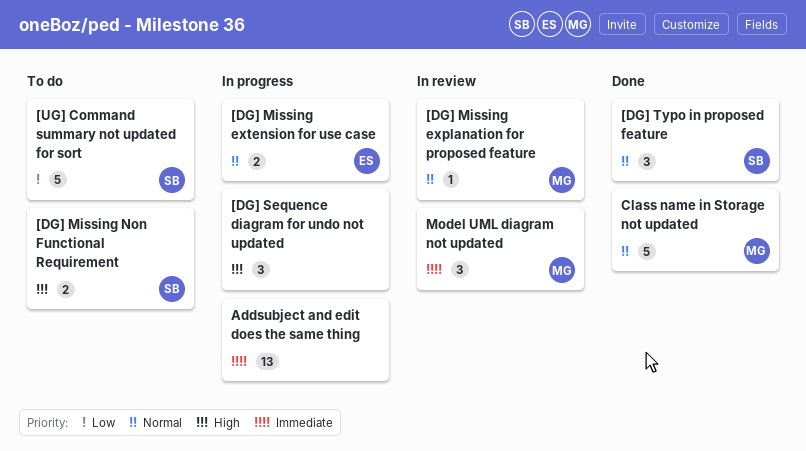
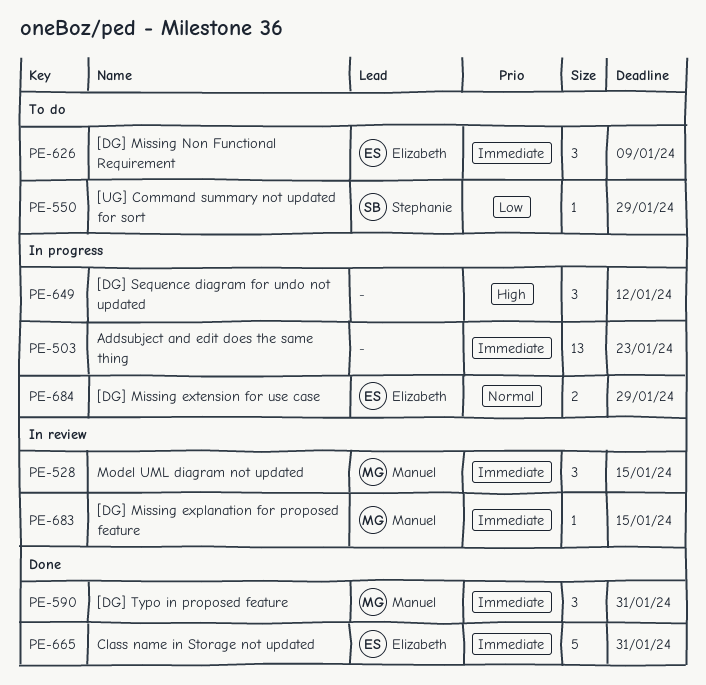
[DG] Missing explanation for proposed feature, priority: Normal -> Immediate
[DG] Missing Non Functional Requirement, owner: Stephanie -> Elizabeth
[DG] Missing Non Functional Requirement, priority: High -> Immediate
[DG] Missing Non Functional Requirement, estimate: 2 -> 3
[DG] Typo in proposed feature, owner: Stephanie -> Manuel
[DG] Typo in proposed feature, priority: Normal -> Immediate
[UG] Command summary not updated for sort, estimate: 5 -> 1
Class name in Storage not updated, owner: Manuel -> Elizabeth
Class name in Storage not updated, priority: Normal -> Immediate

